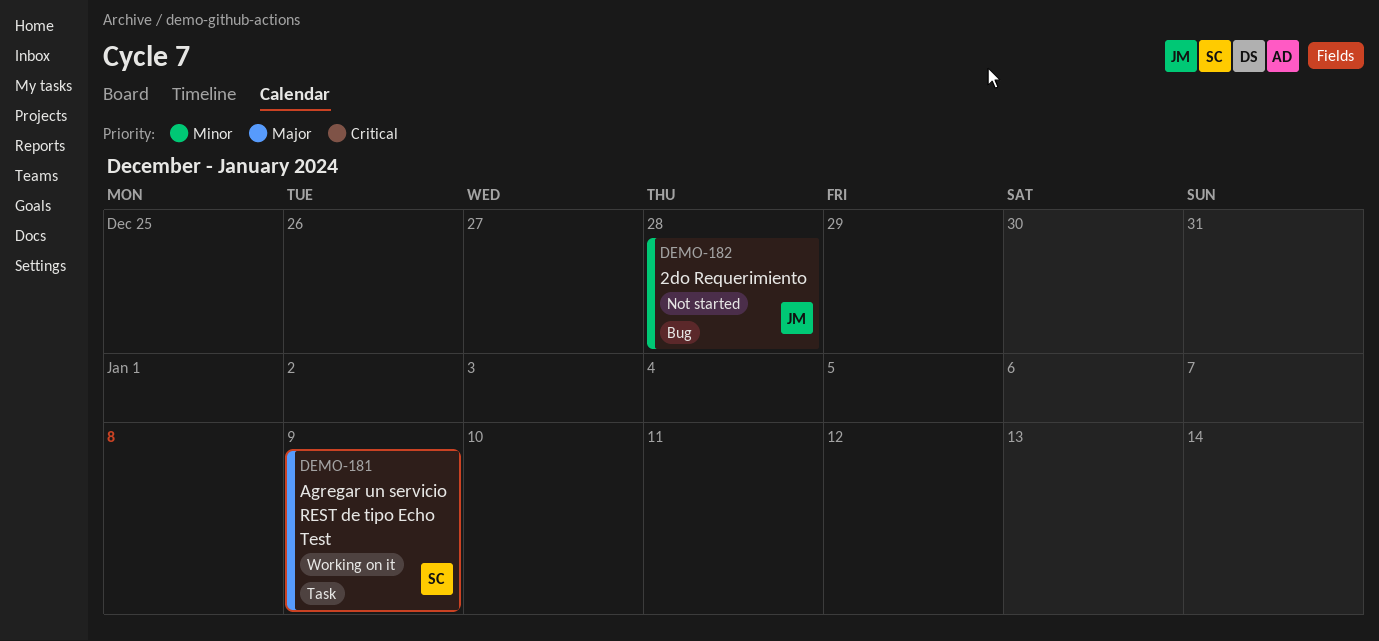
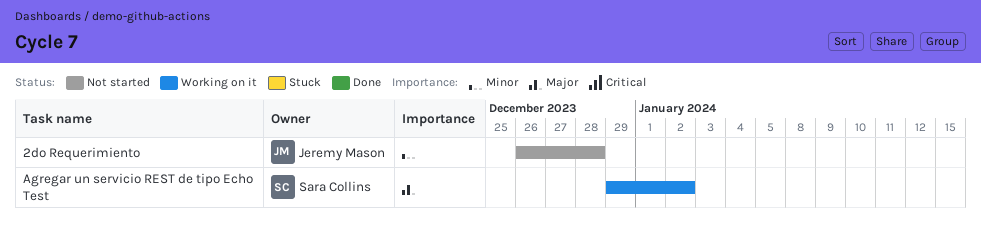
Agregar un servicio REST de tipo Echo Test, due: Jan 9 -> Jan 2

